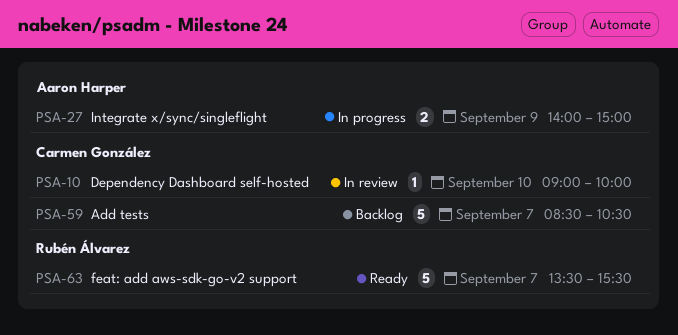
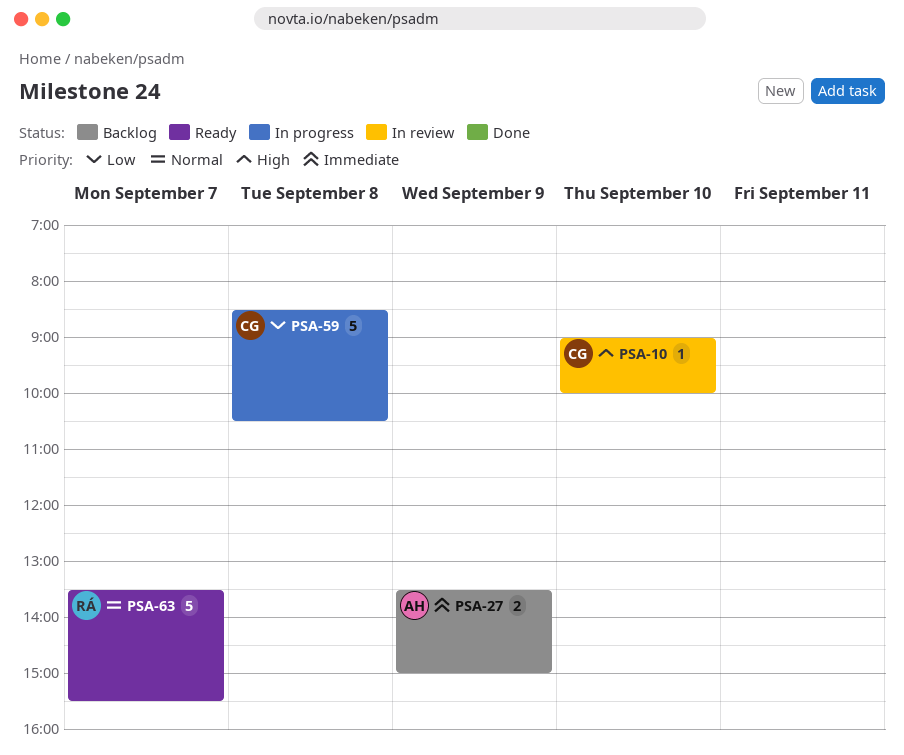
PSA-27, status: In progress -> Backlog
PSA-27, begins: 14:00 -> 13:30
PSA-59, status: Backlog -> In progress
PSA-59, day: Sep 7 -> Sep 8

